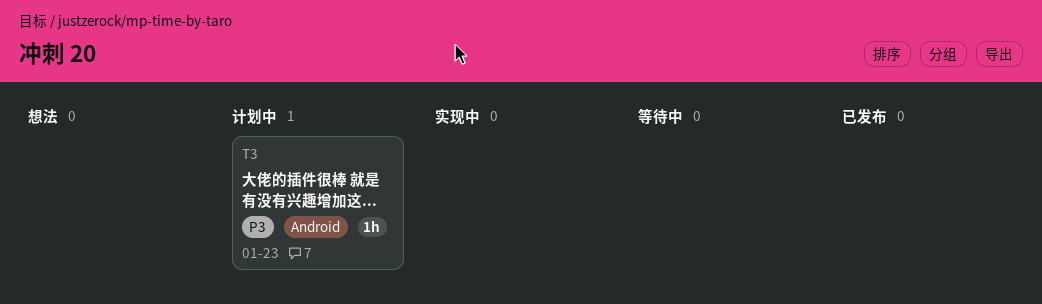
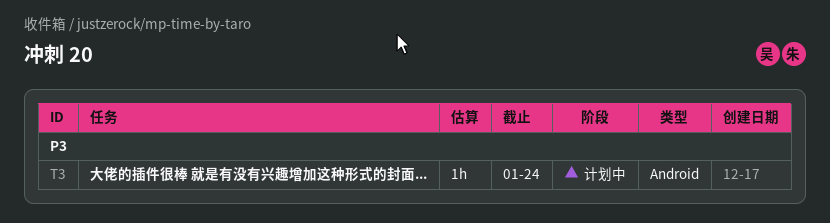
T3, due: Jan 23 -> Jan 24

